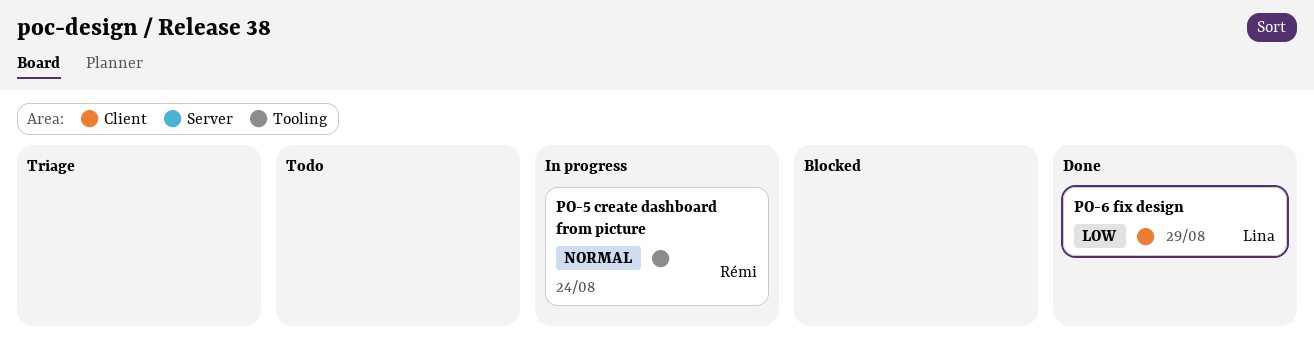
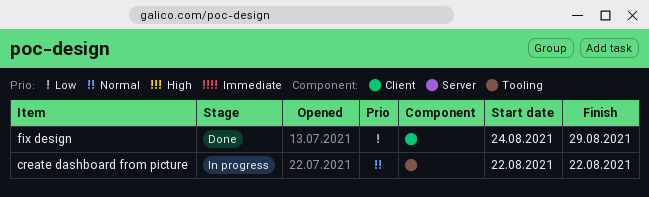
create dashboard from picture, due: Aug 24 -> Aug 22

